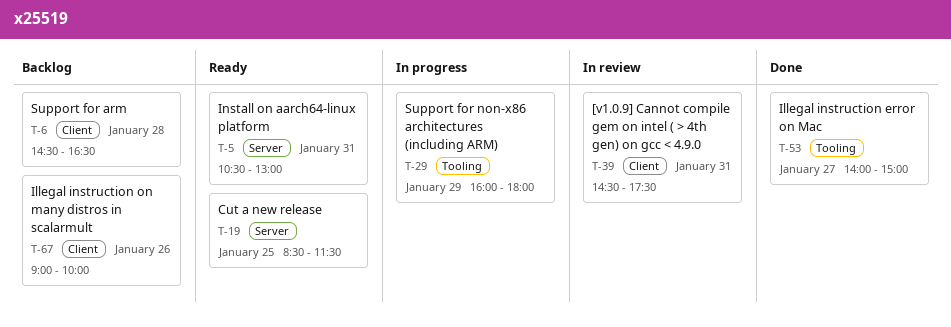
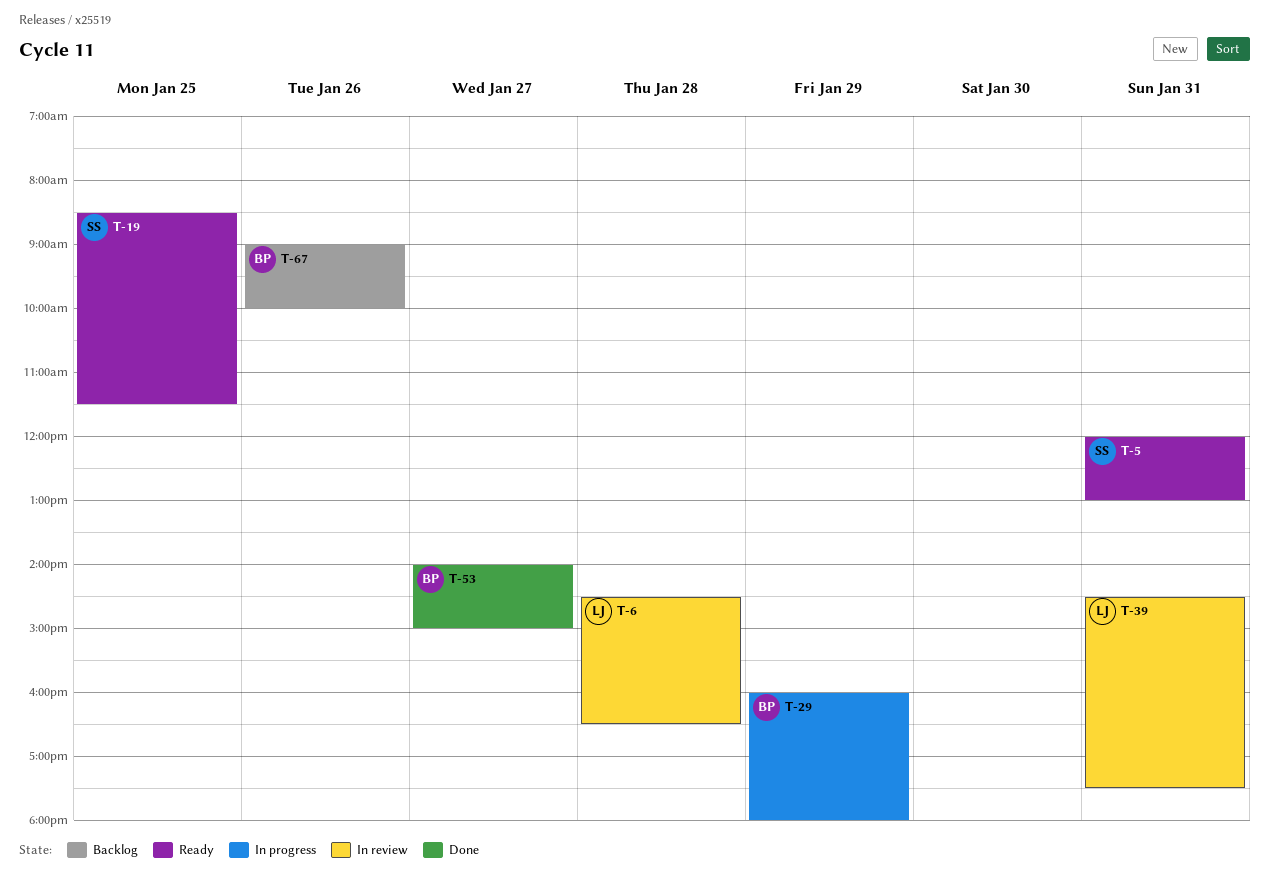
T-5, begins: 10:30 -> 12:00
T-6, status: Backlog -> In review

